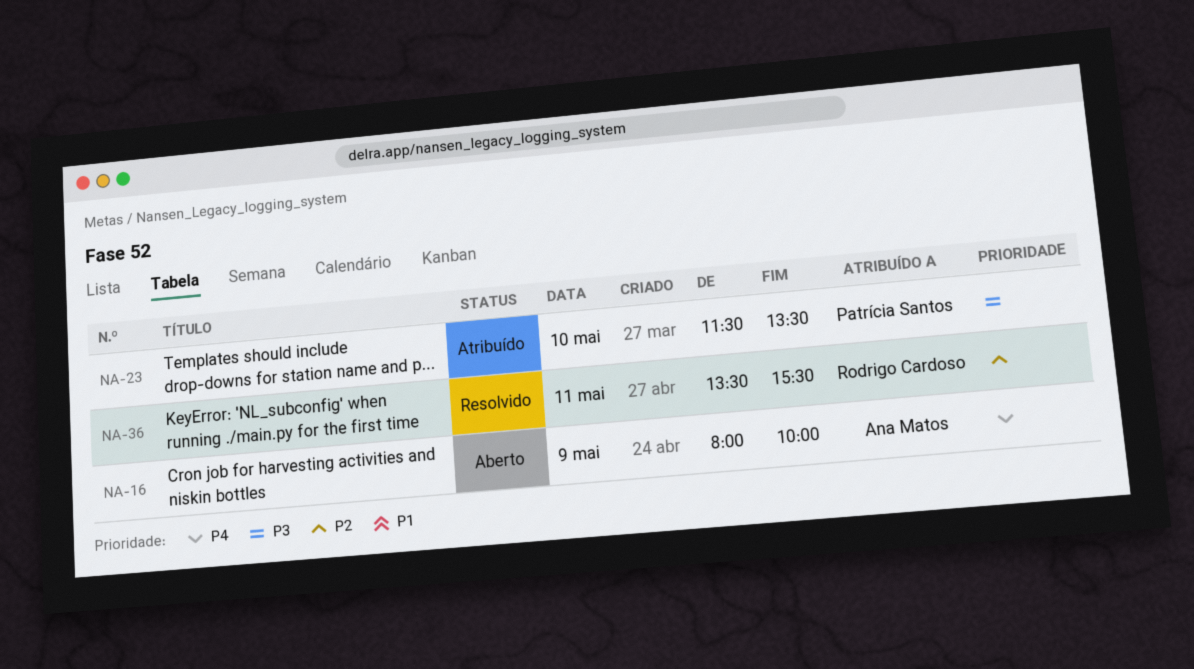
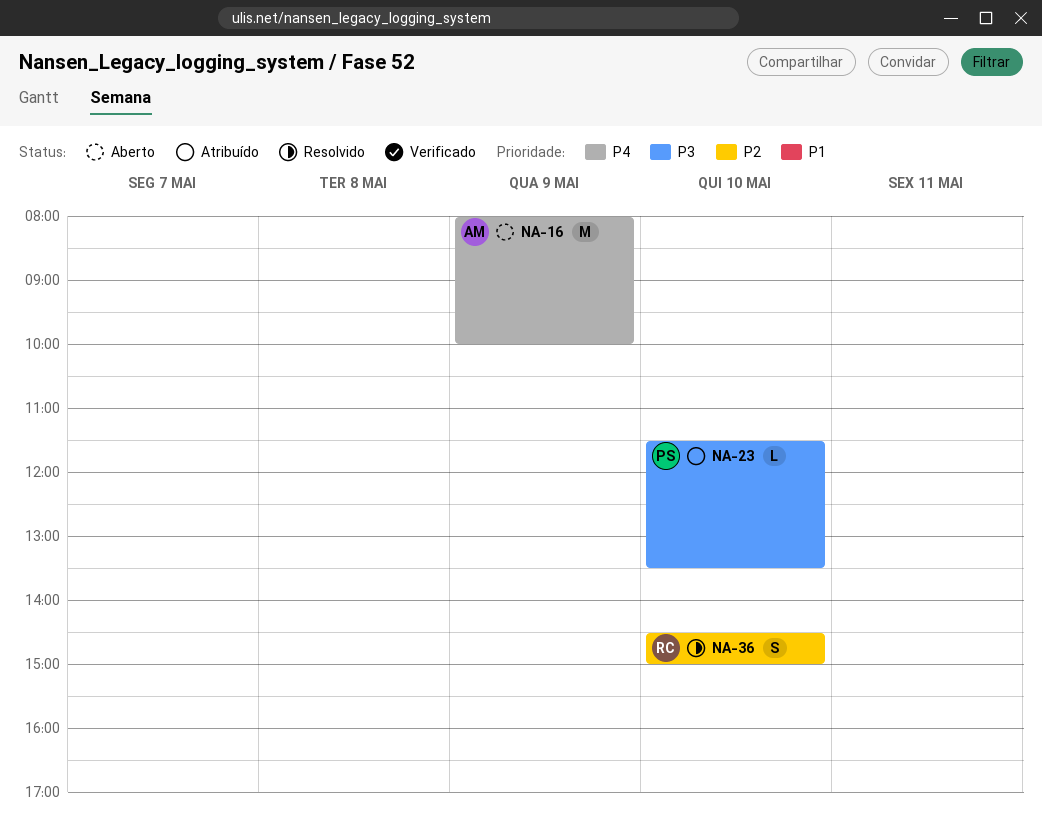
NA-36, day: May 11 -> May 10
NA-36, begins: 13:30 -> 14:30
NA-36, ends: 15:30 -> 15:00

